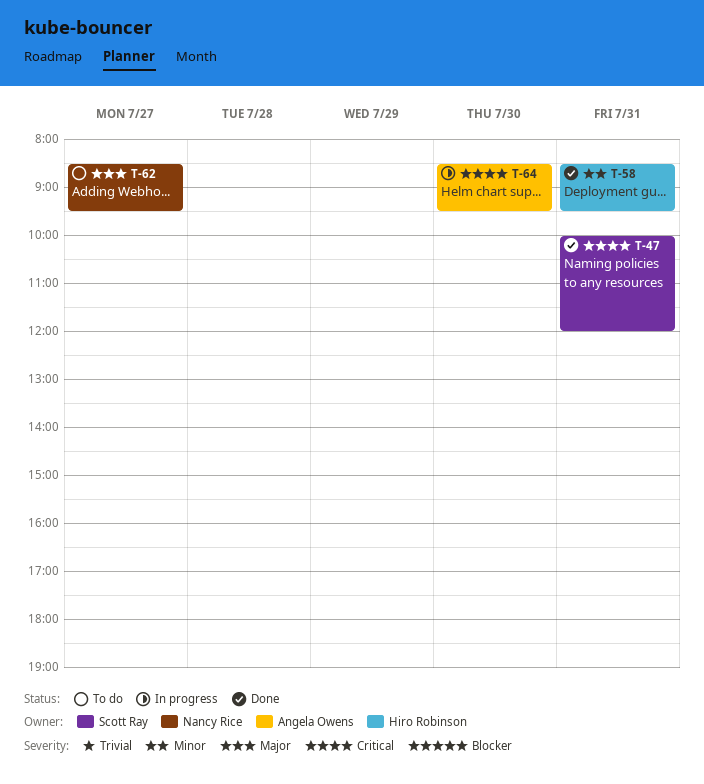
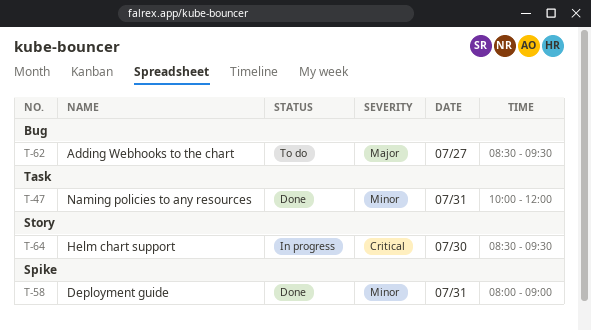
T-47, priority: Critical -> Minor
T-58, begins: 08:30 -> 08:00
T-58, ends: 09:30 -> 09:00

